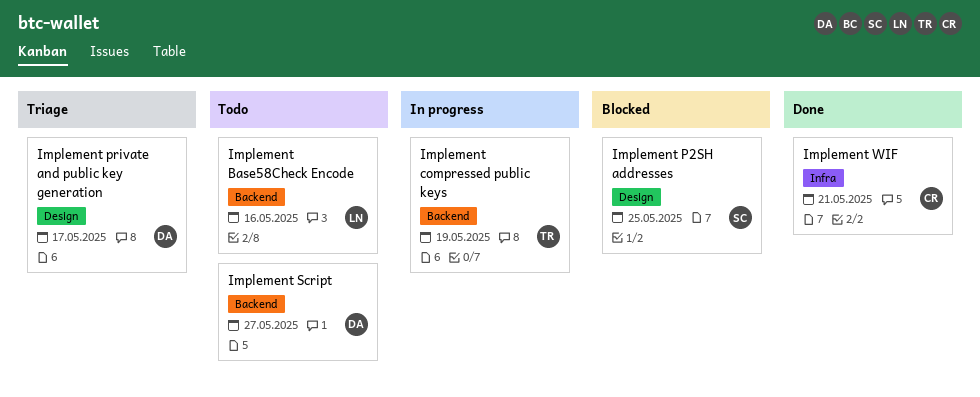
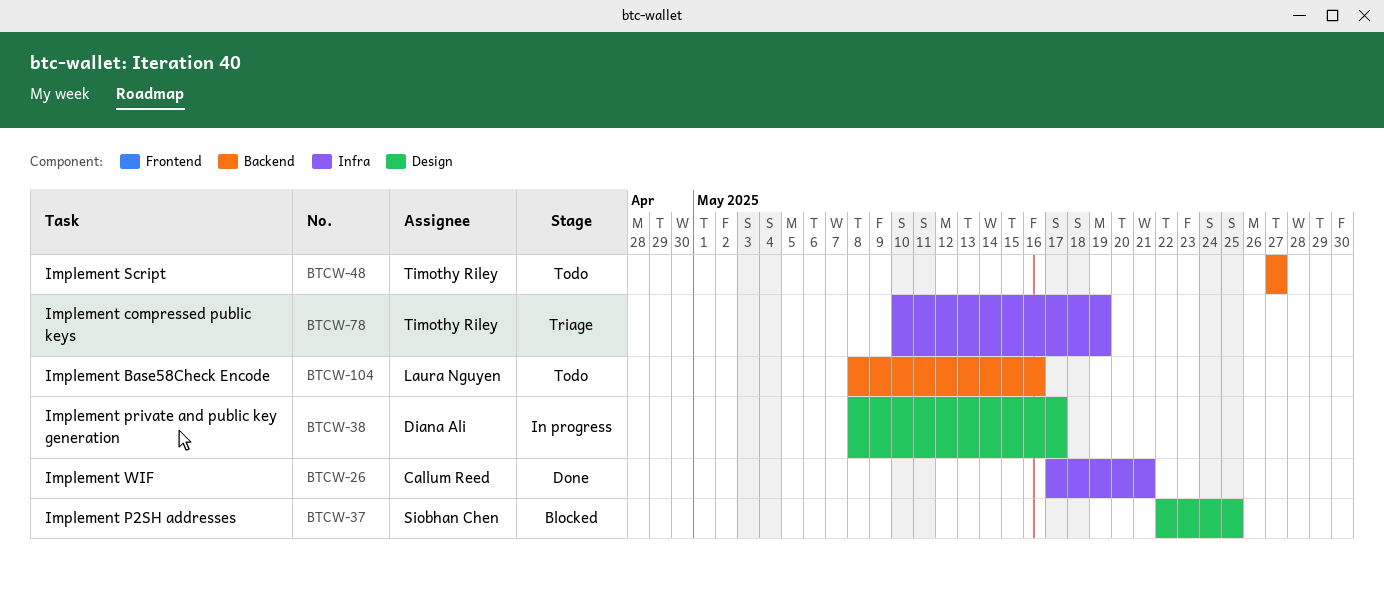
Implement compressed public keys, status: In progress -> Triage
Implement compressed public keys, label: Backend -> Infra
Implement private and public key generation, status: Triage -> In progress
Implement Script, owner: Diana Ali -> Timothy Riley

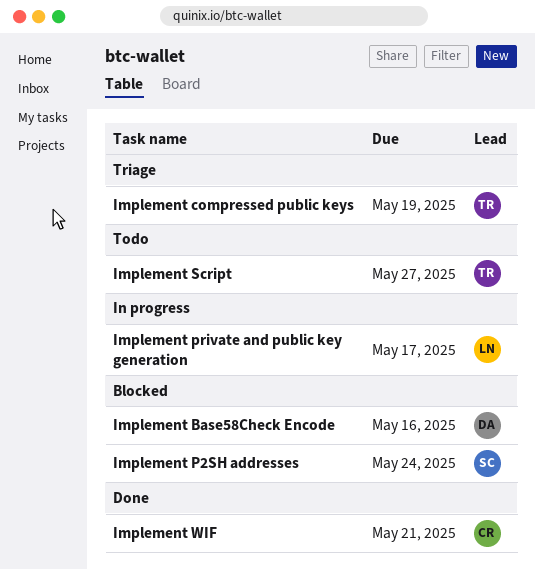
Implement Base58Check Encode, status: Todo -> Blocked
Implement Base58Check Encode, owner: Laura Nguyen -> Diana Ali
Implement P2SH addresses, due: May 25 -> May 24
Implement private and public key generation, owner: Diana Ali -> Laura Nguyen

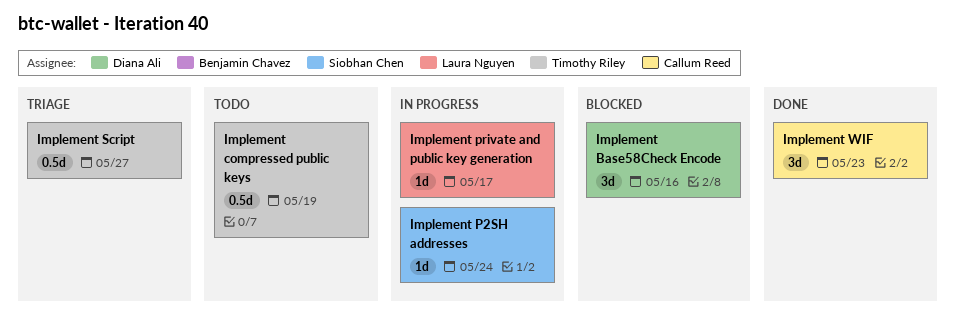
Implement compressed public keys, status: Triage -> Todo
Implement P2SH addresses, status: Blocked -> In progress
Implement Script, status: Todo -> Triage
Implement WIF, due: May 21 -> May 23

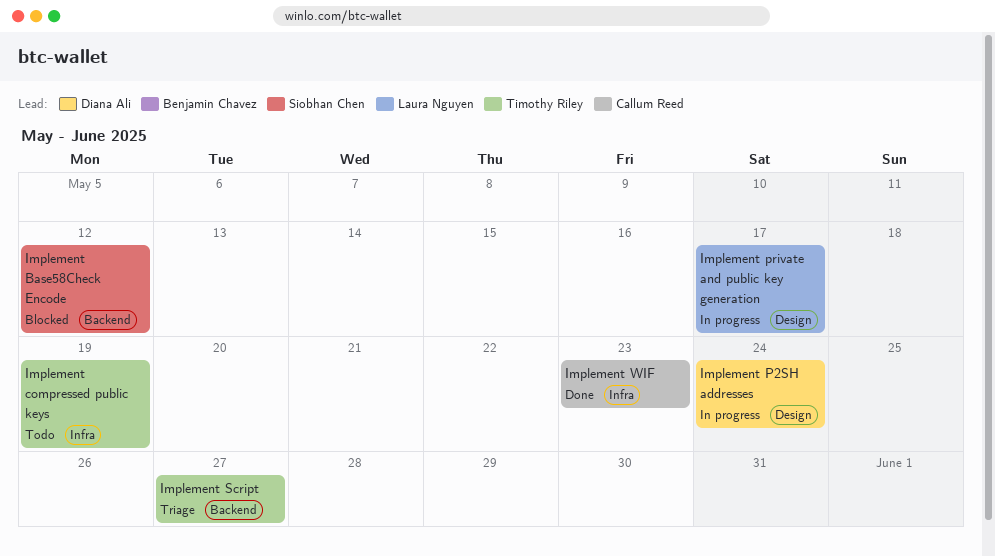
Implement Base58Check Encode, owner: Diana Ali -> Siobhan Chen
Implement Base58Check Encode, due: May 16 -> May 12
Implement P2SH addresses, owner: Siobhan Chen -> Diana Ali

